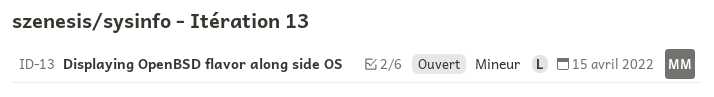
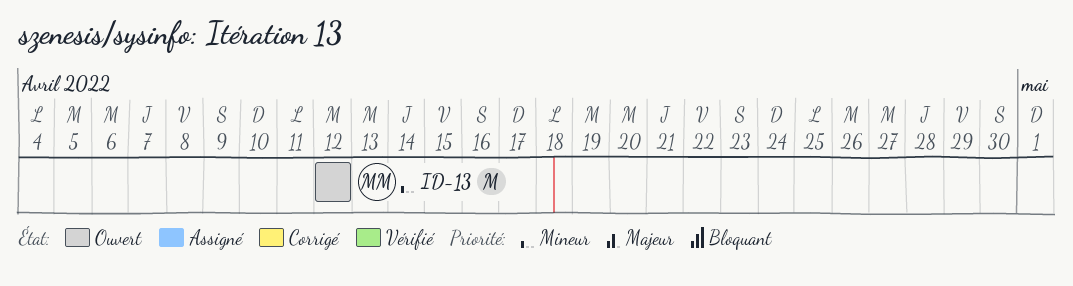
ID-13, estimate: L -> M
ID-13, due: Apr 15 -> Apr 12

